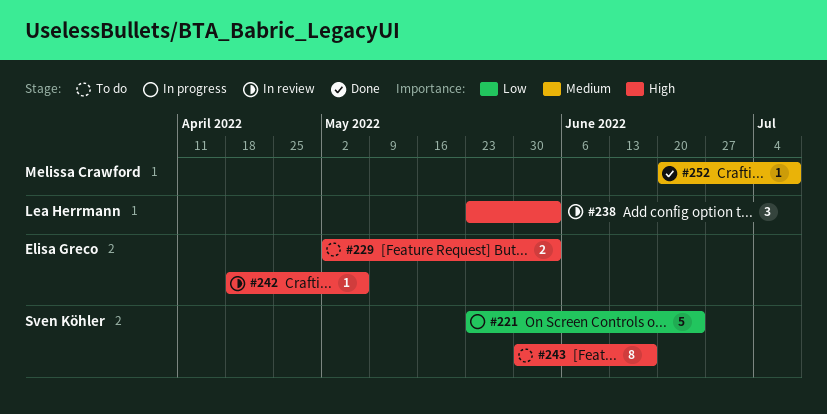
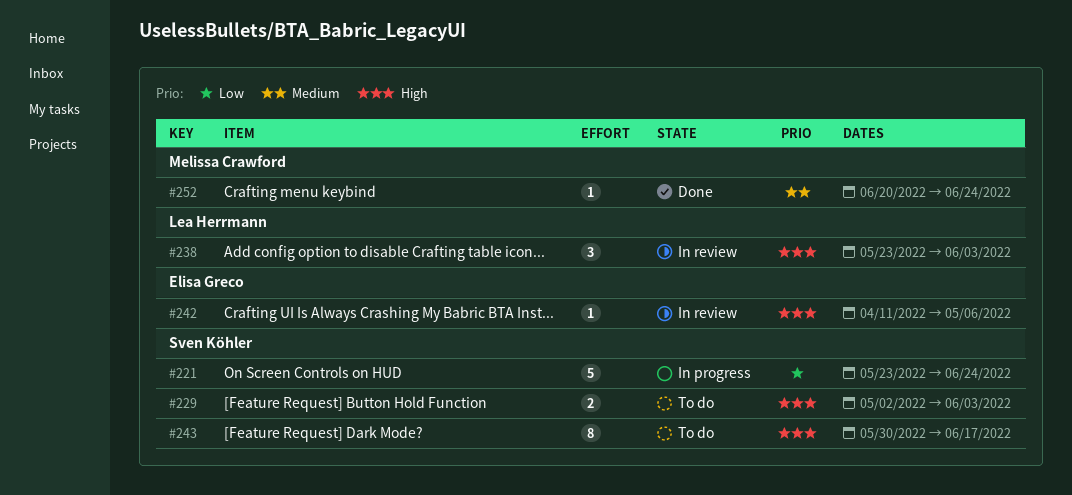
#229, owner: Elisa Greco -> Sven Köhler
#242, start: Apr 18 -> Apr 11
#252, due: Jul 8 -> Jun 24

